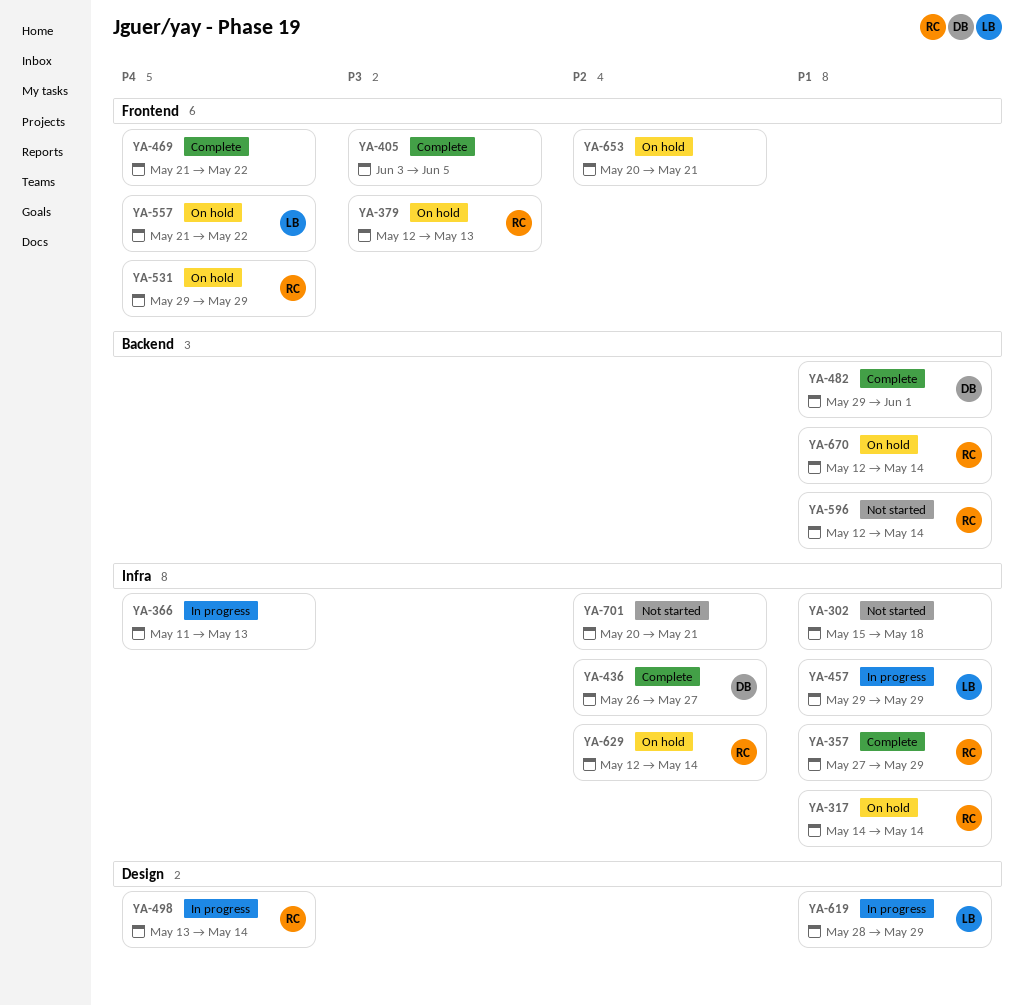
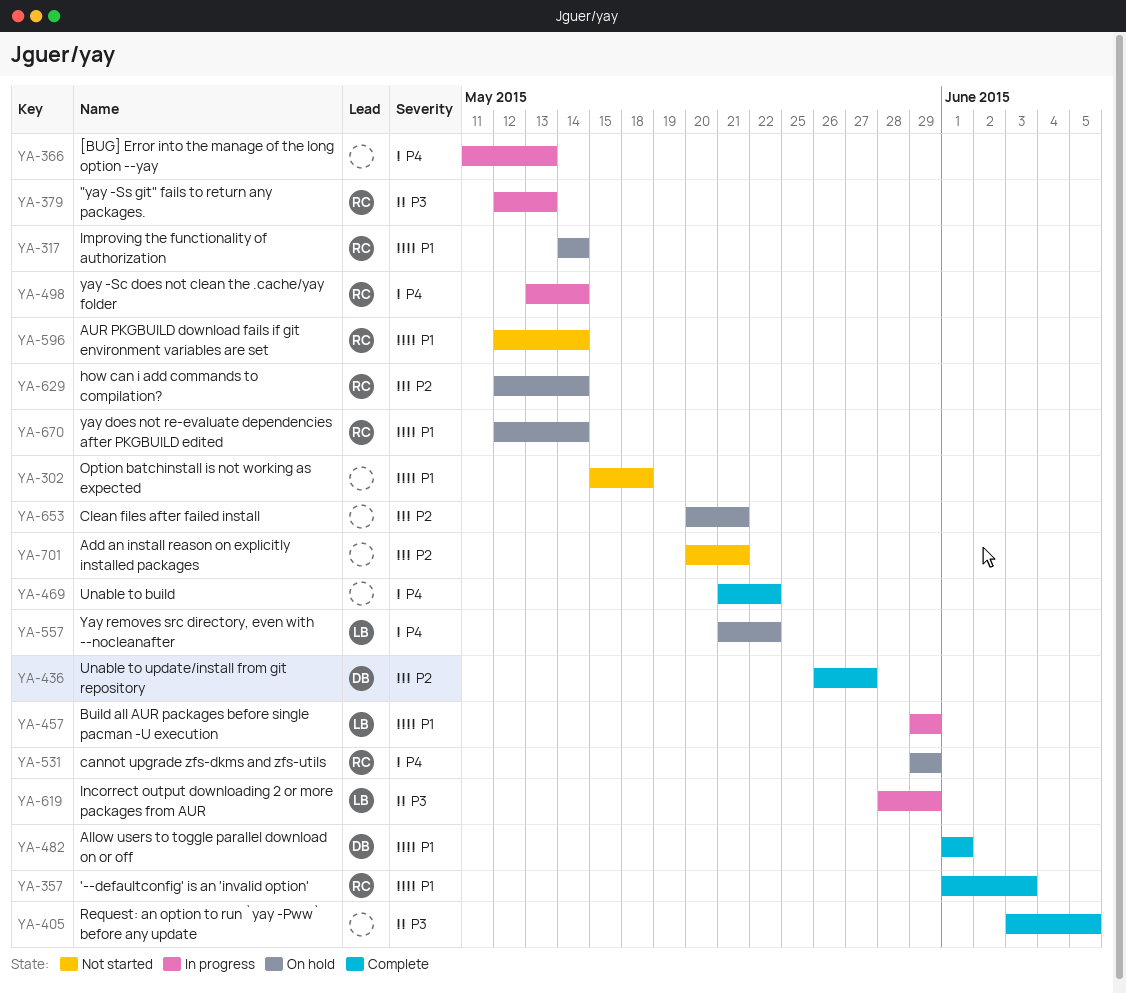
YA-357, start: May 27 -> Jun 1
YA-357, due: May 29 -> Jun 3
YA-379, status: On hold -> In progress
YA-482, start: May 29 -> Jun 1
YA-619, priority: P1 -> P3

